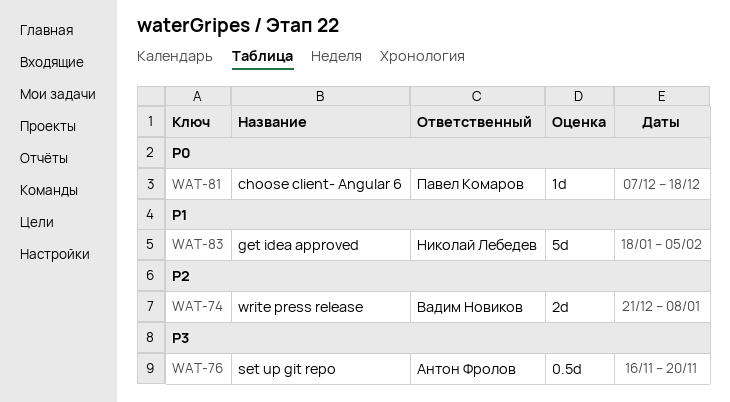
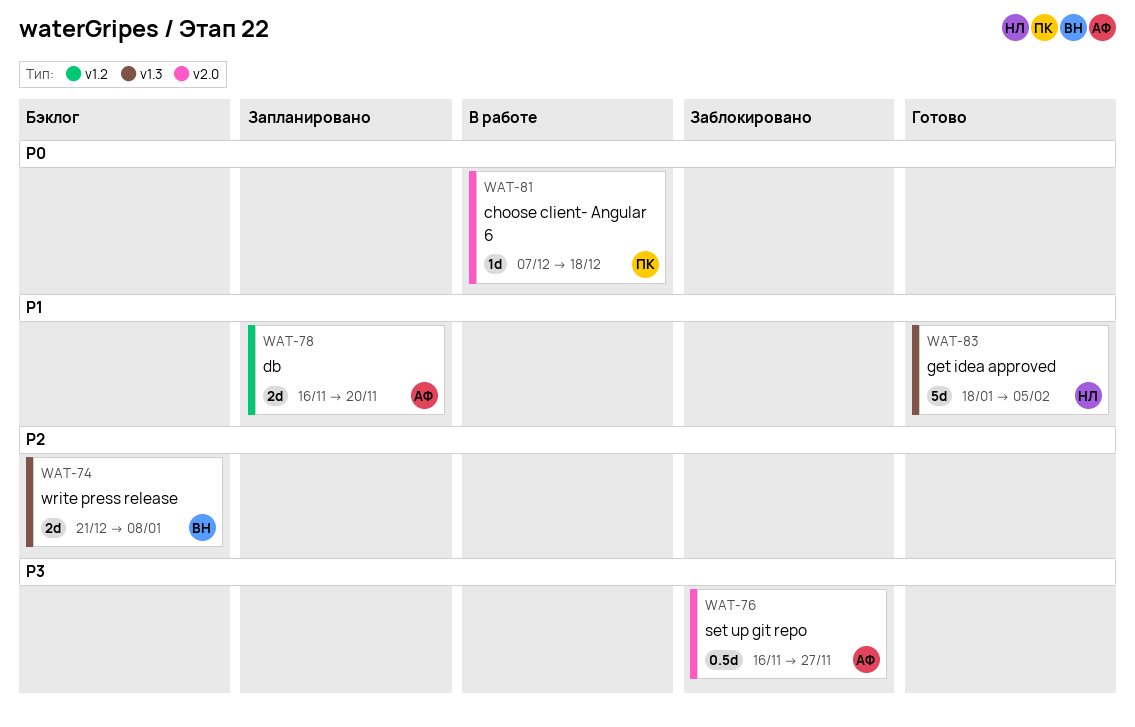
WAT-76, due: Nov 20 -> Nov 27
WAT-78: none -> present

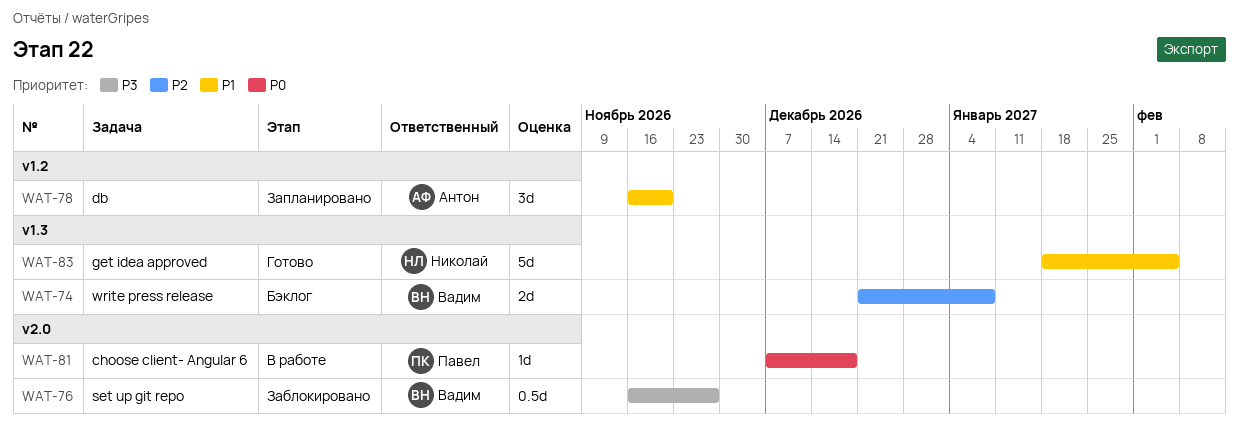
WAT-76, owner: Антон -> Вадим
WAT-78, estimate: 2d -> 3d

